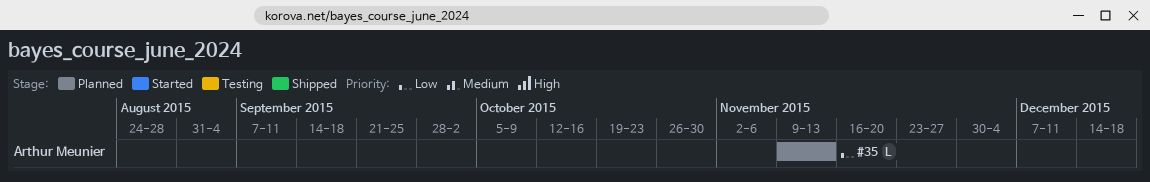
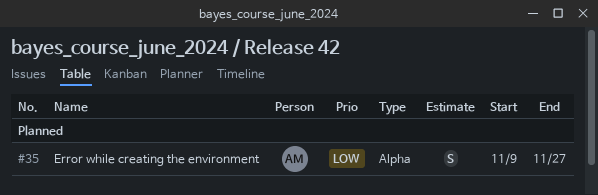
#35, estimate: L -> S
#35, due: Nov 13 -> Nov 27

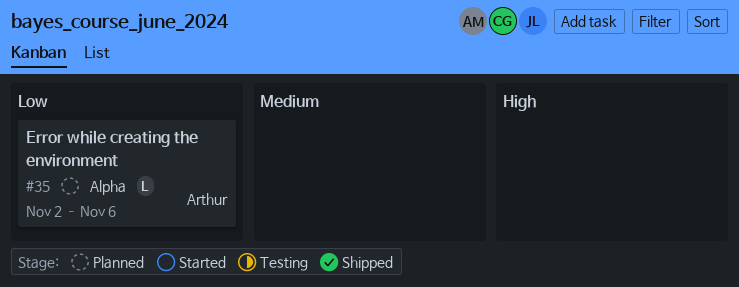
#35, estimate: S -> L
#35, start: Nov 9 -> Nov 2
#35, due: Nov 27 -> Nov 6

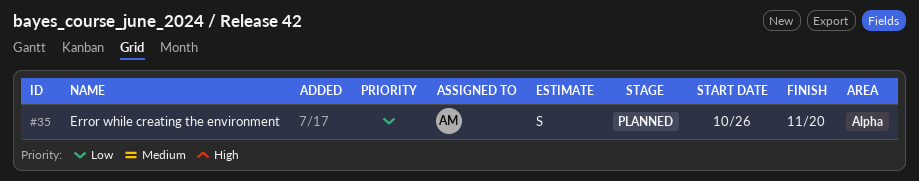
#35, estimate: L -> S
#35, start: Nov 2 -> Oct 26
#35, due: Nov 6 -> Nov 20

